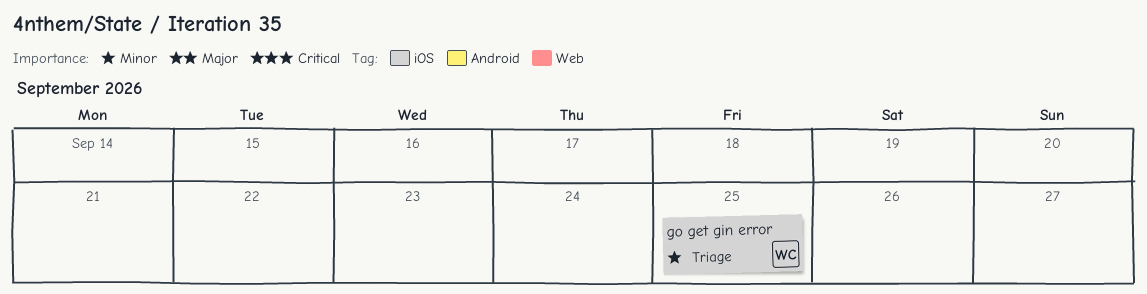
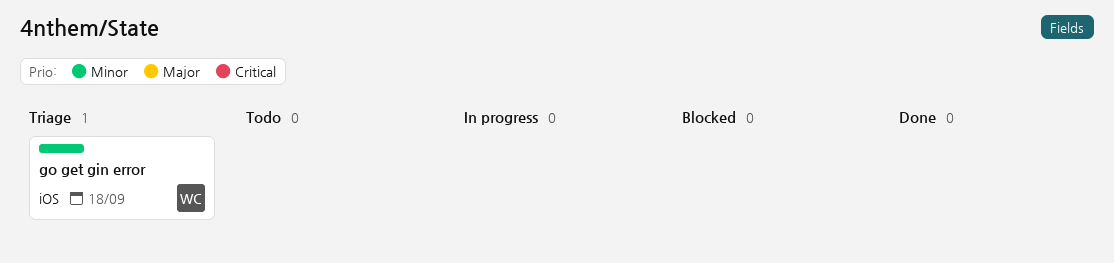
go get gin error, due: Sep 25 -> Sep 18

